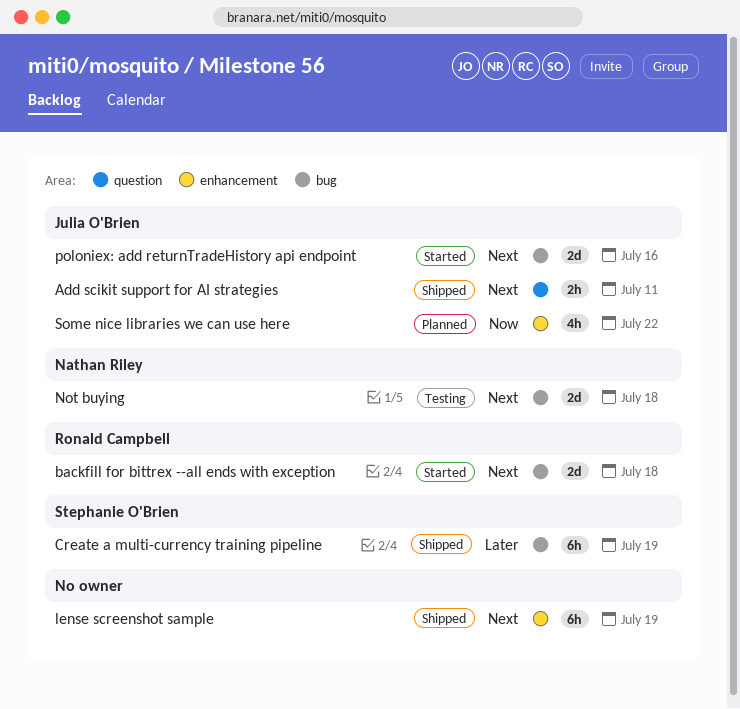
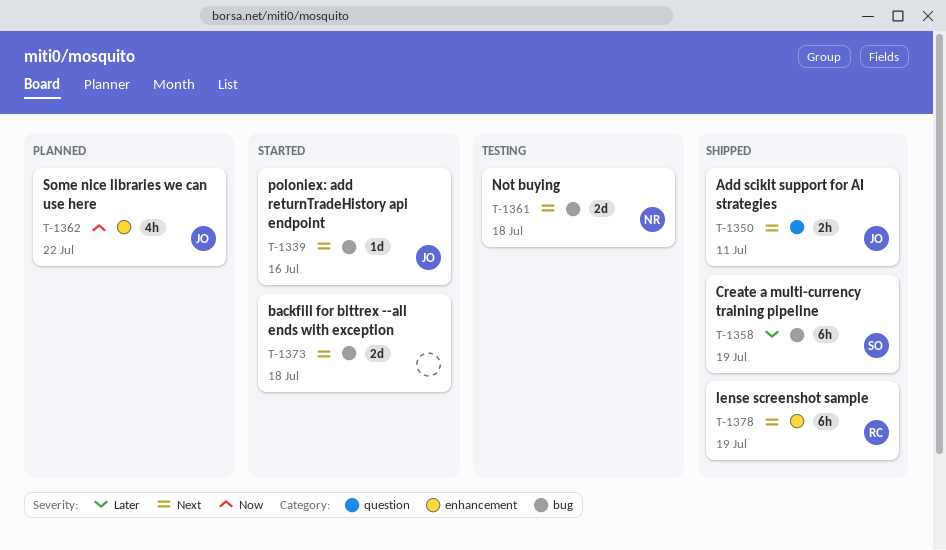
backfill for bittrex --all ends with exception, owner: Ronald Campbell -> none
lense screenshot sample, owner: none -> Ronald Campbell
poloniex: add returnTradeHistory api endpoint, estimate: 2d -> 1d

